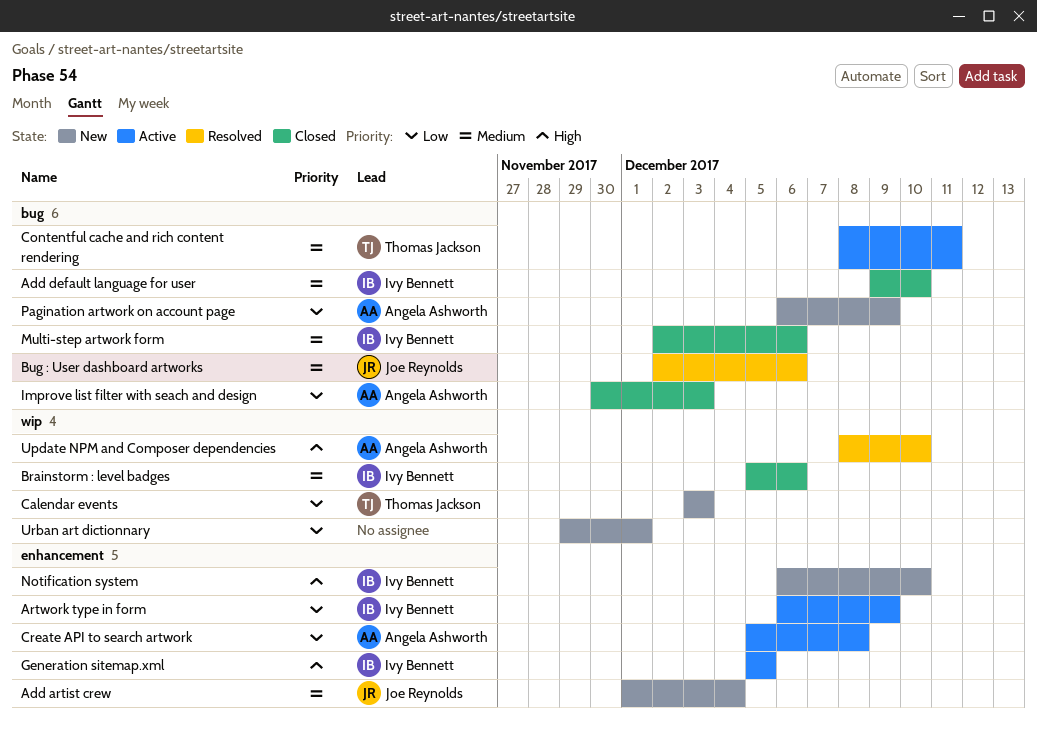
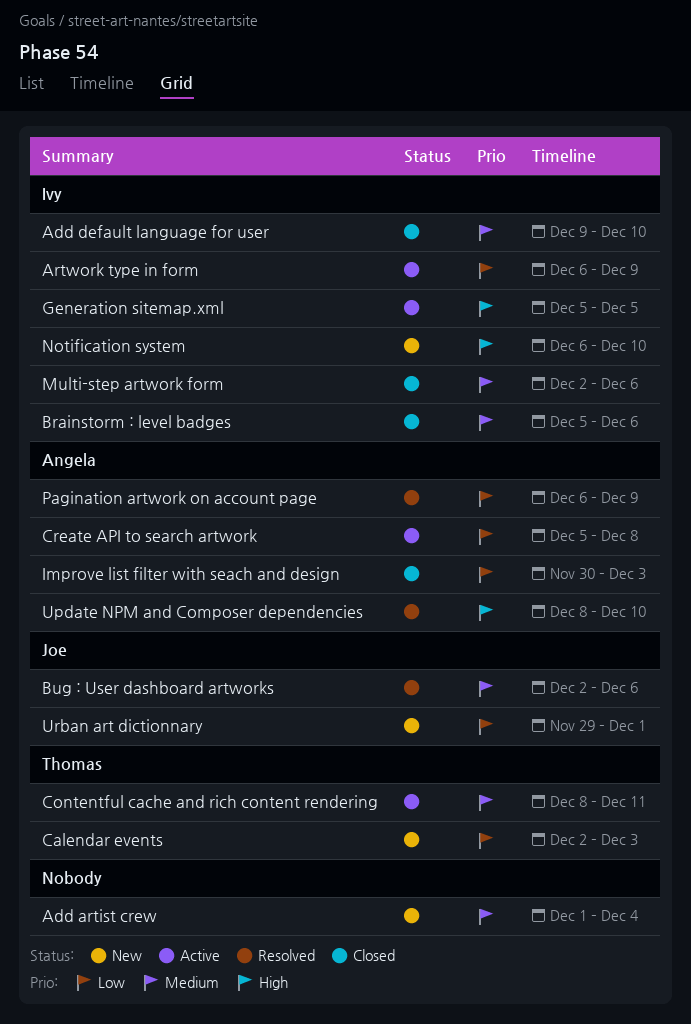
Add artist crew, owner: Joe Reynolds -> none
Calendar events, start: Dec 3 -> Dec 2
Pagination artwork on account page, status: New -> Resolved
Urban art dictionnary, owner: none -> Joe Reynolds

